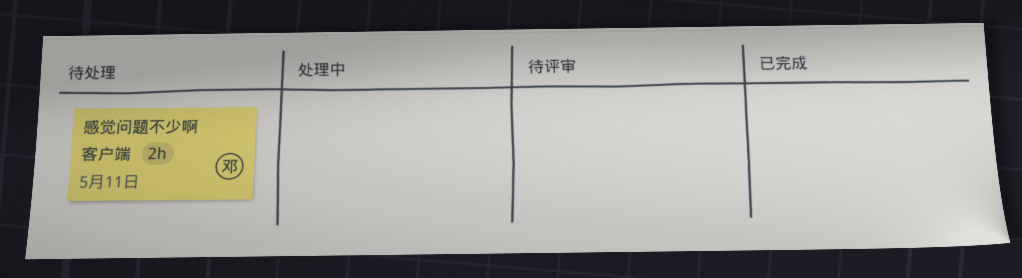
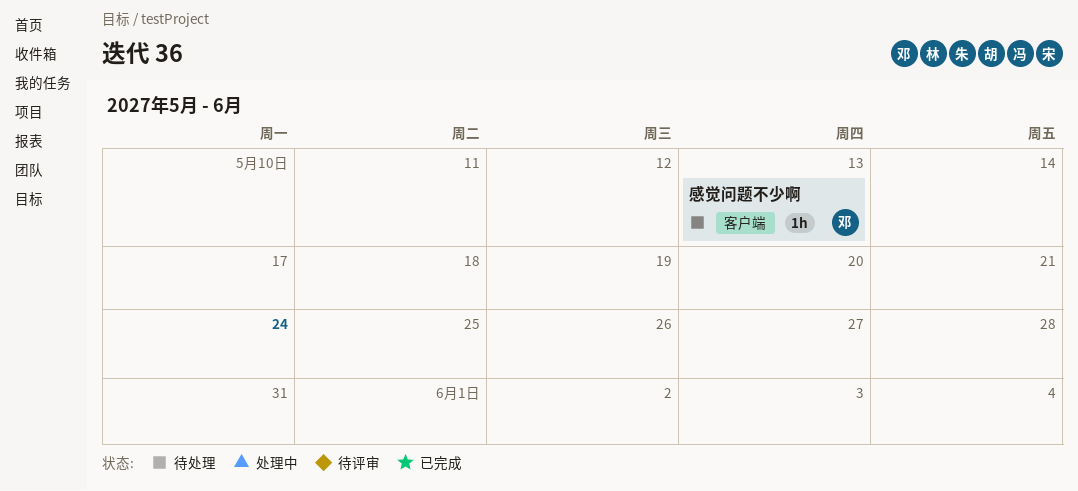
感觉问题不少啊, estimate: 2h -> 1h
感觉问题不少啊, due: May 11 -> May 13

